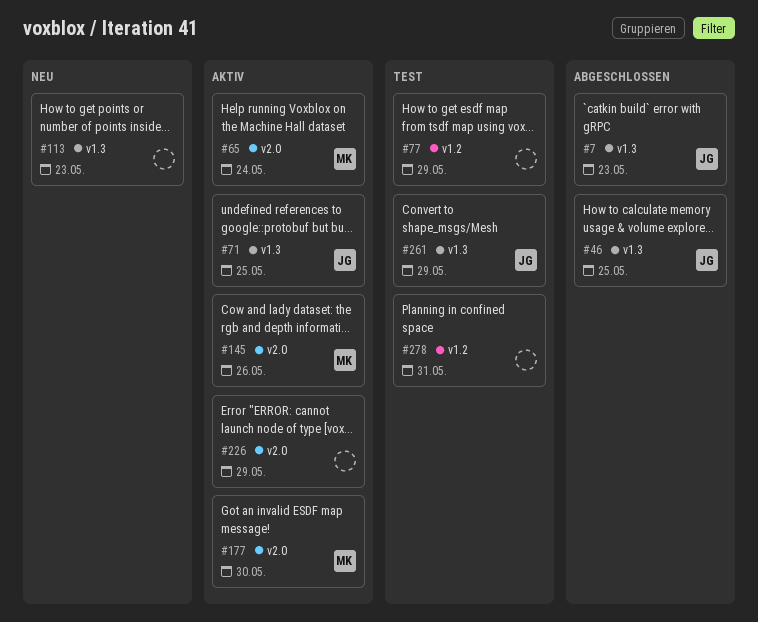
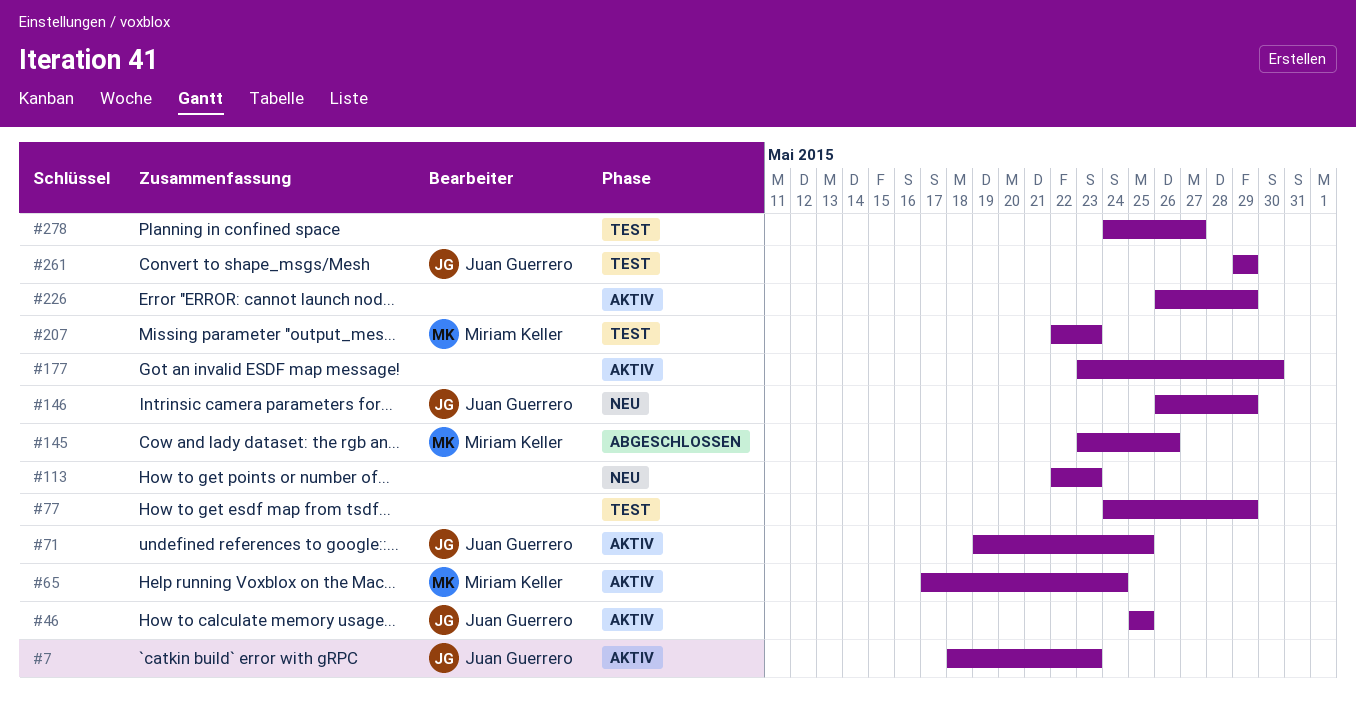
#7, status: Abgeschlossen -> Aktiv
#46, status: Abgeschlossen -> Aktiv
#145, status: Aktiv -> Abgeschlossen
#146: none -> present
#177, owner: Miriam Keller -> none
#207: none -> present
#278, due: May 31 -> May 27

